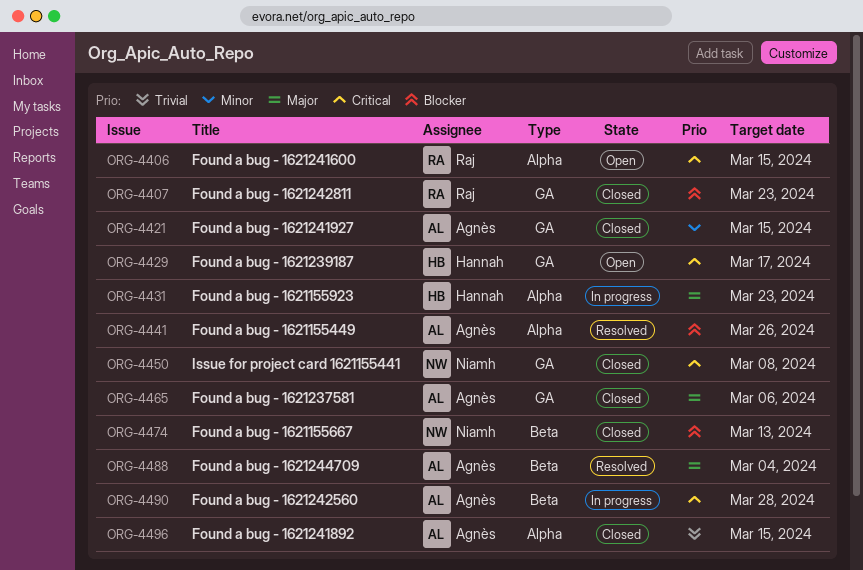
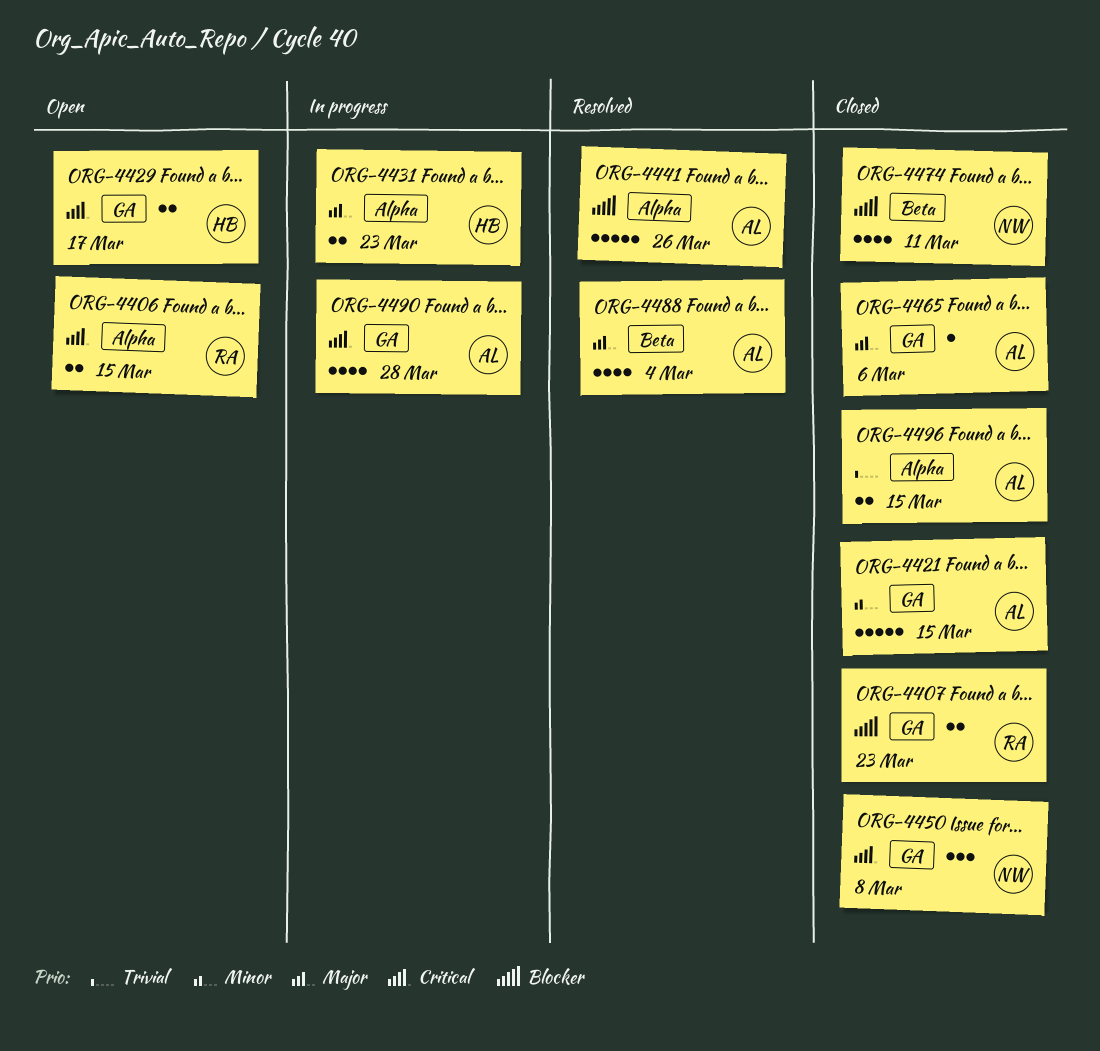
ORG-4474, due: Mar 13 -> Mar 11
ORG-4490, label: Beta -> GA

